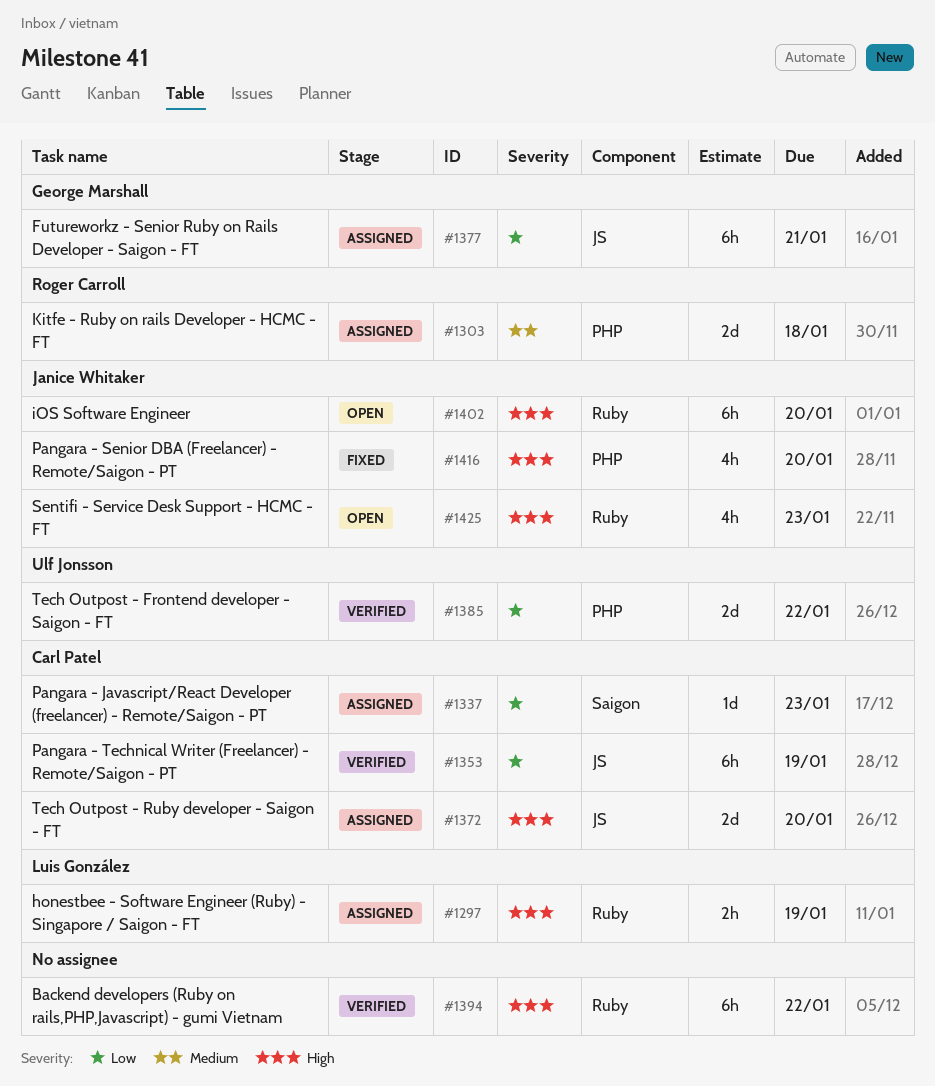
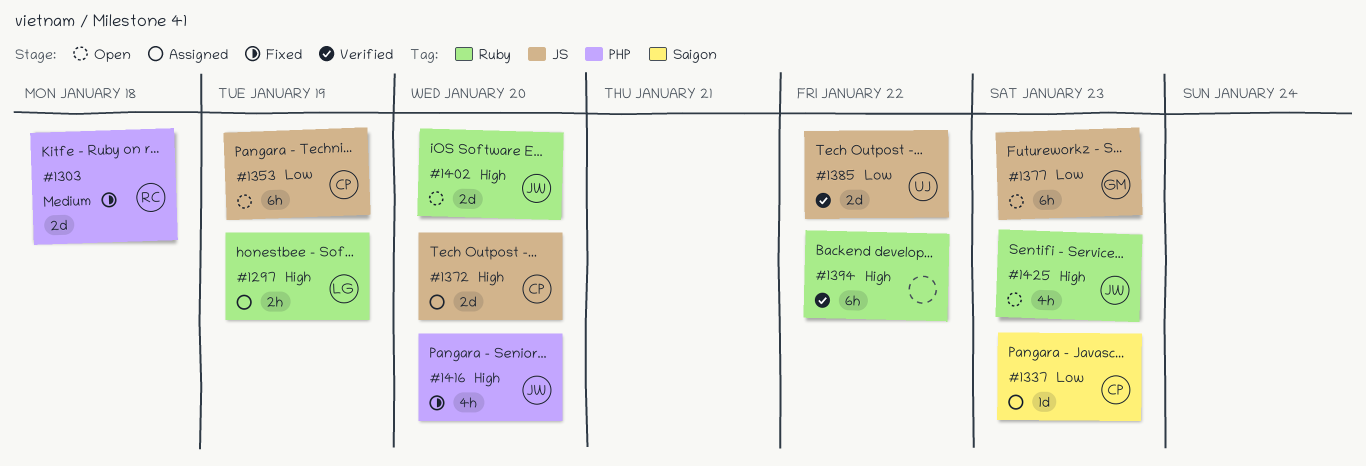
#1303, status: Assigned -> Fixed
#1353, status: Verified -> Open
#1377, status: Assigned -> Open
#1377, due: Jan 21 -> Jan 23
#1385, label: PHP -> JS
#1402, estimate: 6h -> 2d

